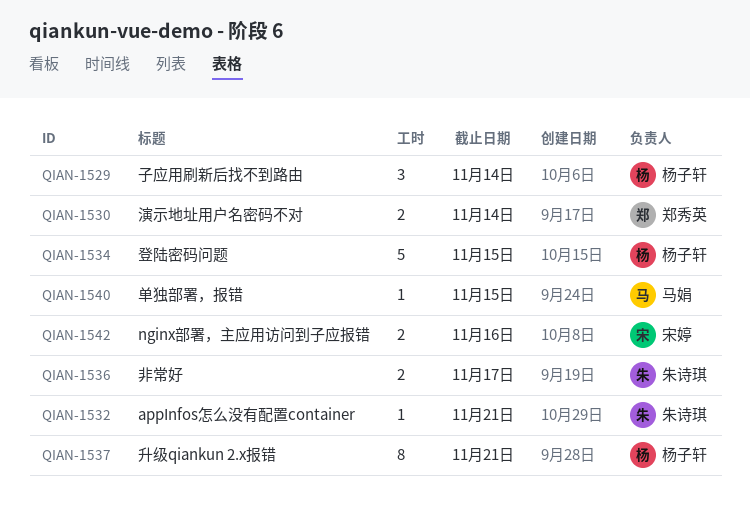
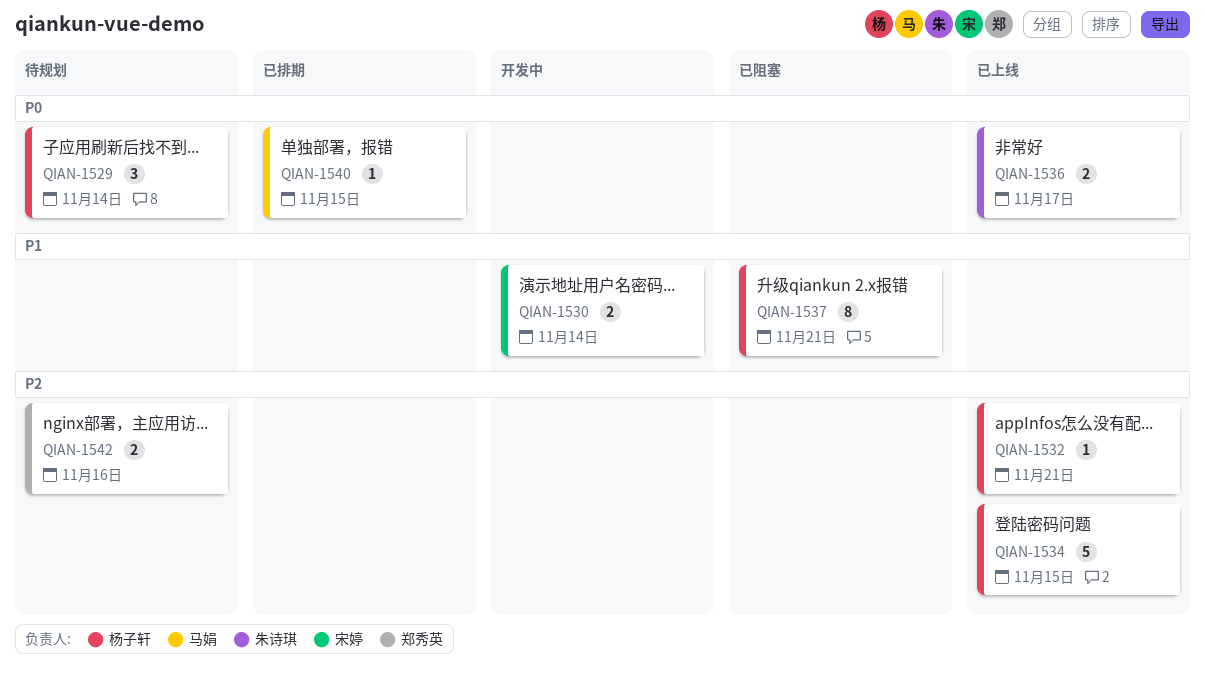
QIAN-1530, owner: 郑秀英 -> 宋婷
QIAN-1532, owner: 朱诗琪 -> 杨子轩
QIAN-1542, owner: 宋婷 -> 郑秀英

